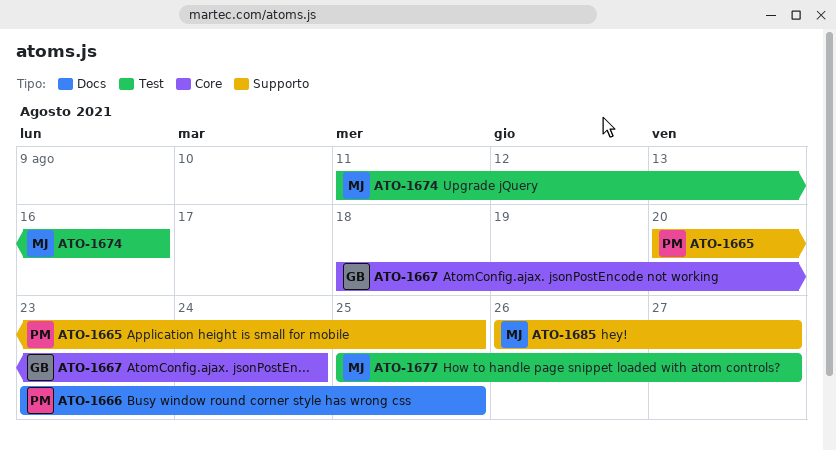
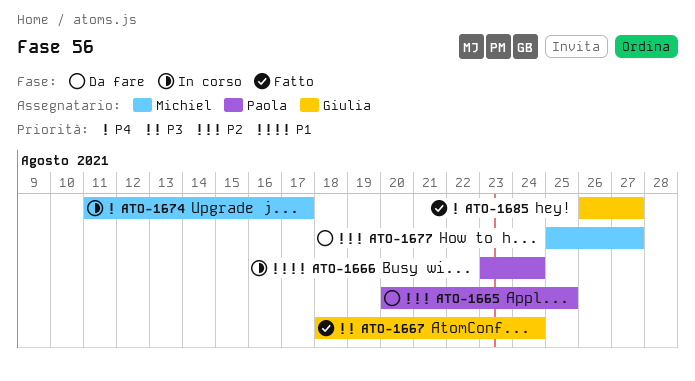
ATO-1666, due: Aug 25 -> Aug 24
ATO-1674, due: Aug 16 -> Aug 17
ATO-1685, owner: Michiel -> Giulia

